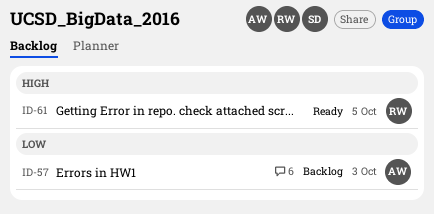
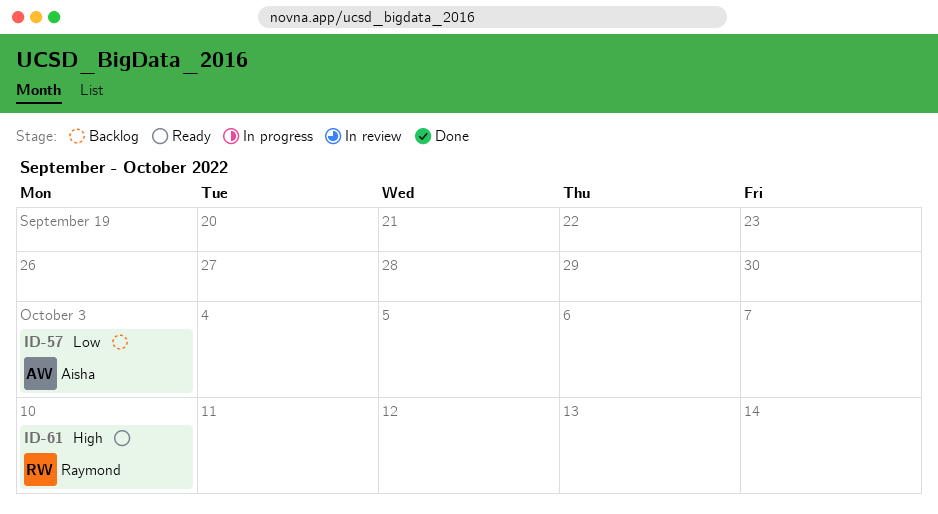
ID-61, due: Oct 5 -> Oct 10

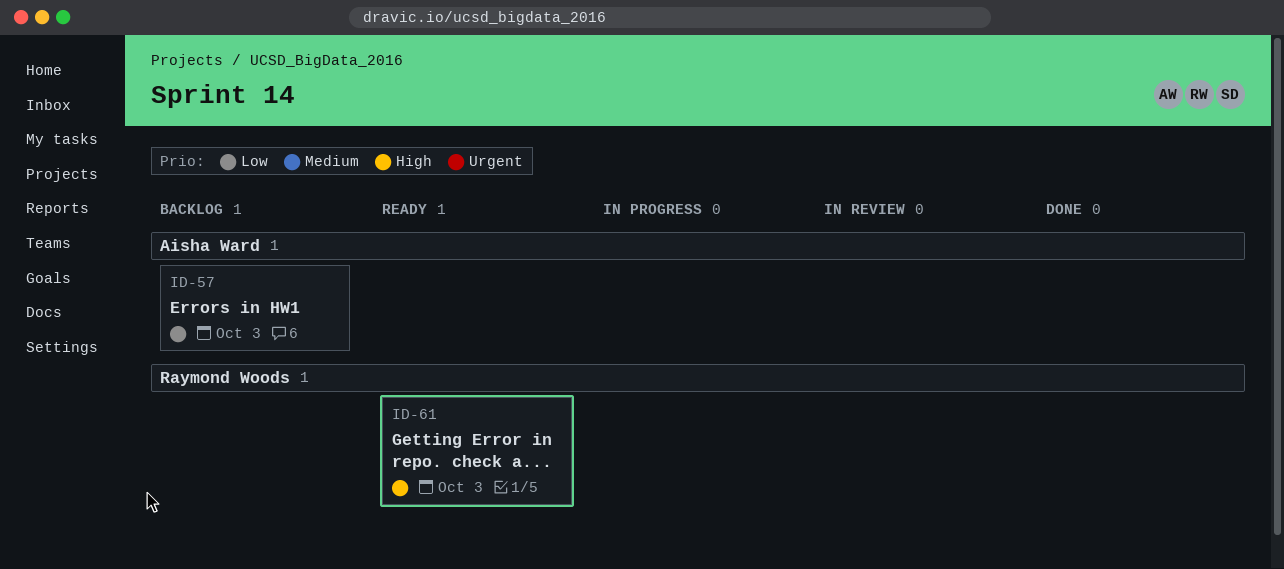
ID-61, due: Oct 10 -> Oct 3

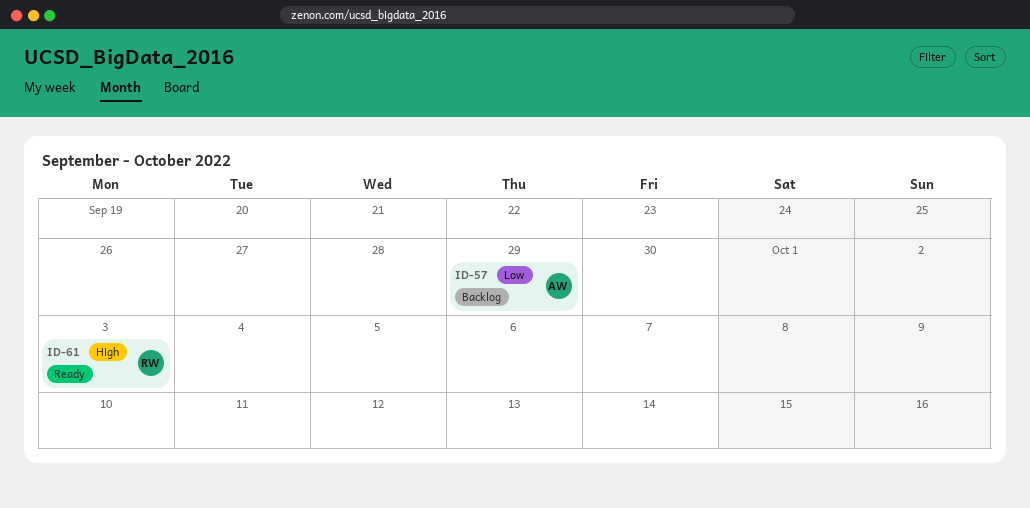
ID-57, due: Oct 3 -> Sep 29

